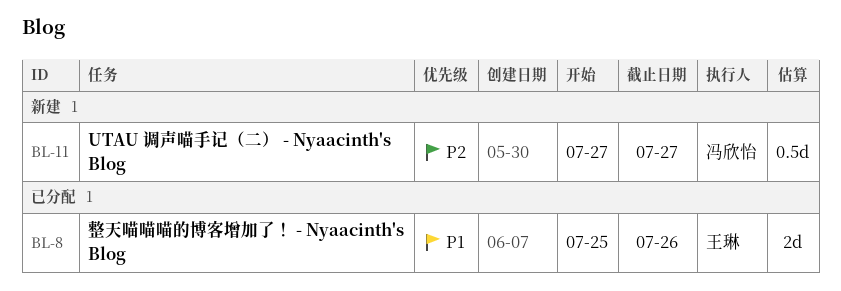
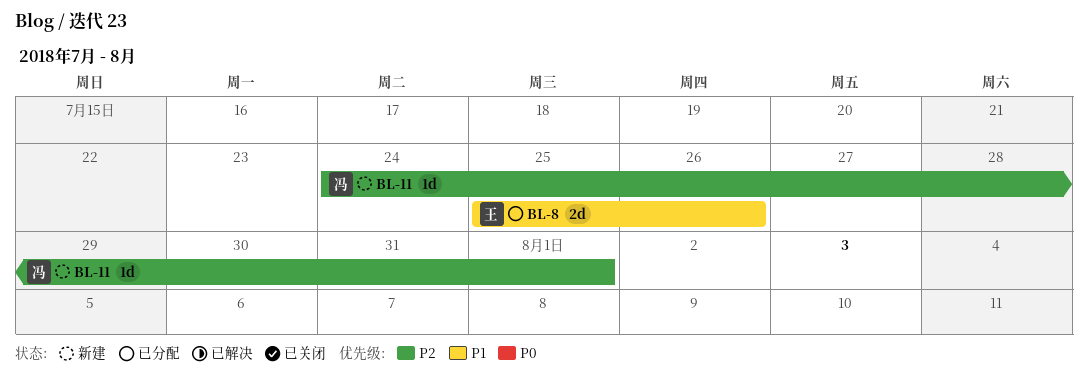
BL-11, estimate: 0.5d -> 1d
BL-11, start: Jul 27 -> Jul 24
BL-11, due: Jul 27 -> Aug 1

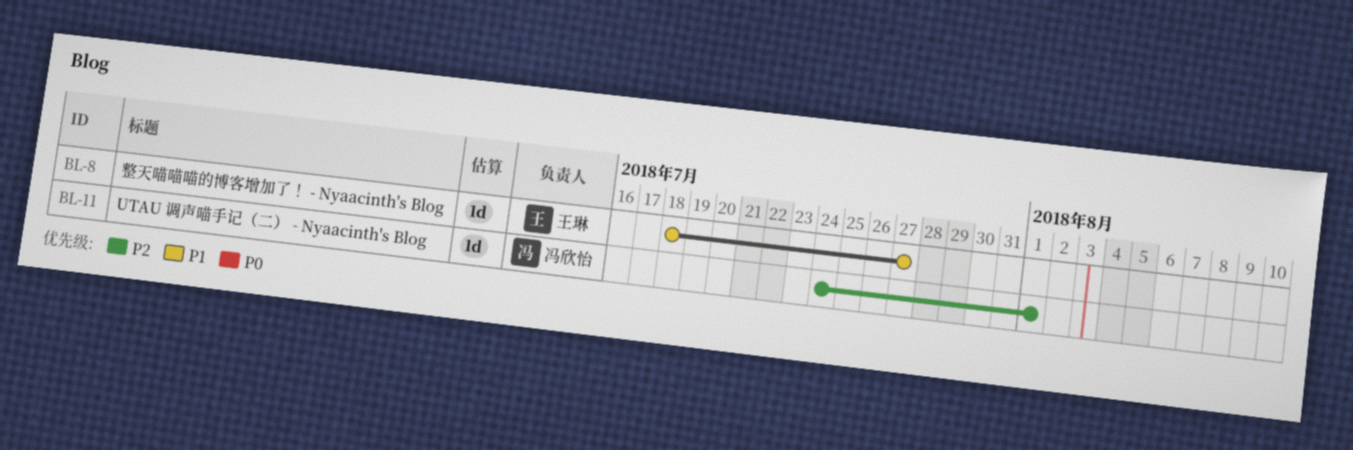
BL-8, estimate: 2d -> 1d
BL-8, start: Jul 25 -> Jul 18
BL-8, due: Jul 26 -> Jul 27

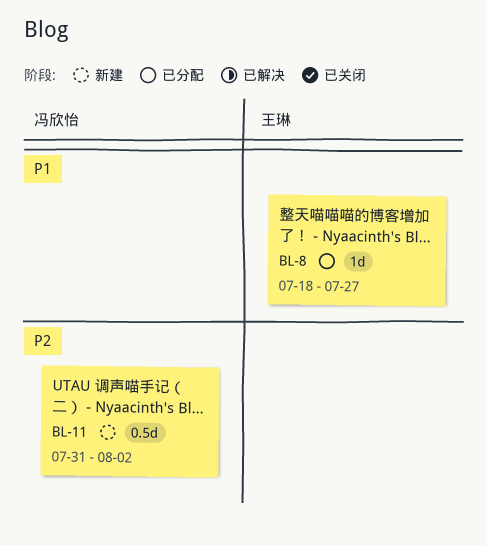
BL-11, estimate: 1d -> 0.5d
BL-11, start: Jul 24 -> Jul 31
BL-11, due: Aug 1 -> Aug 2

